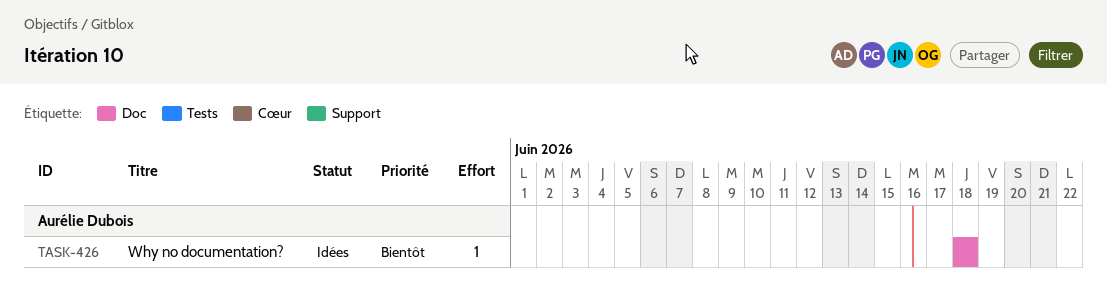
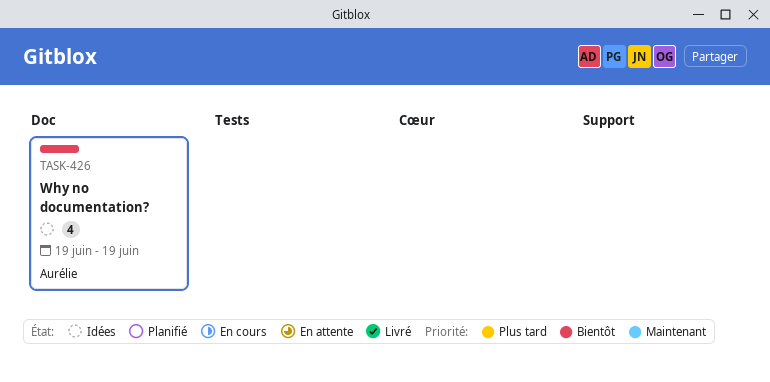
TASK-426, estimate: 1 -> 4
TASK-426, start: Jun 18 -> Jun 19
TASK-426, due: Jun 18 -> Jun 19

